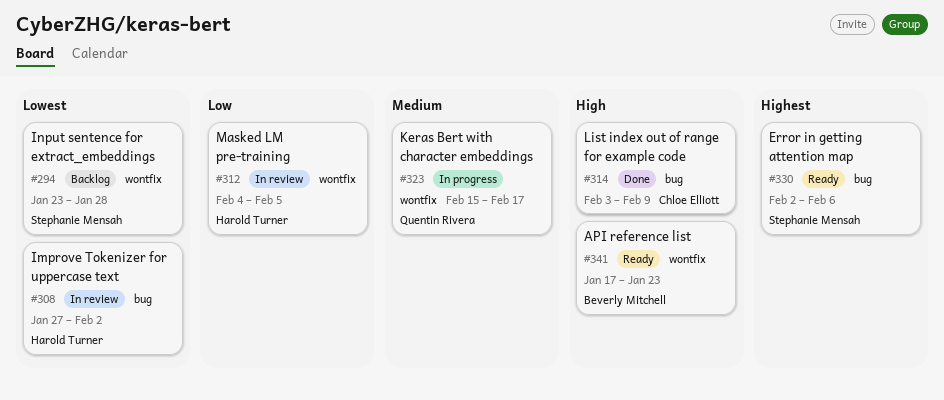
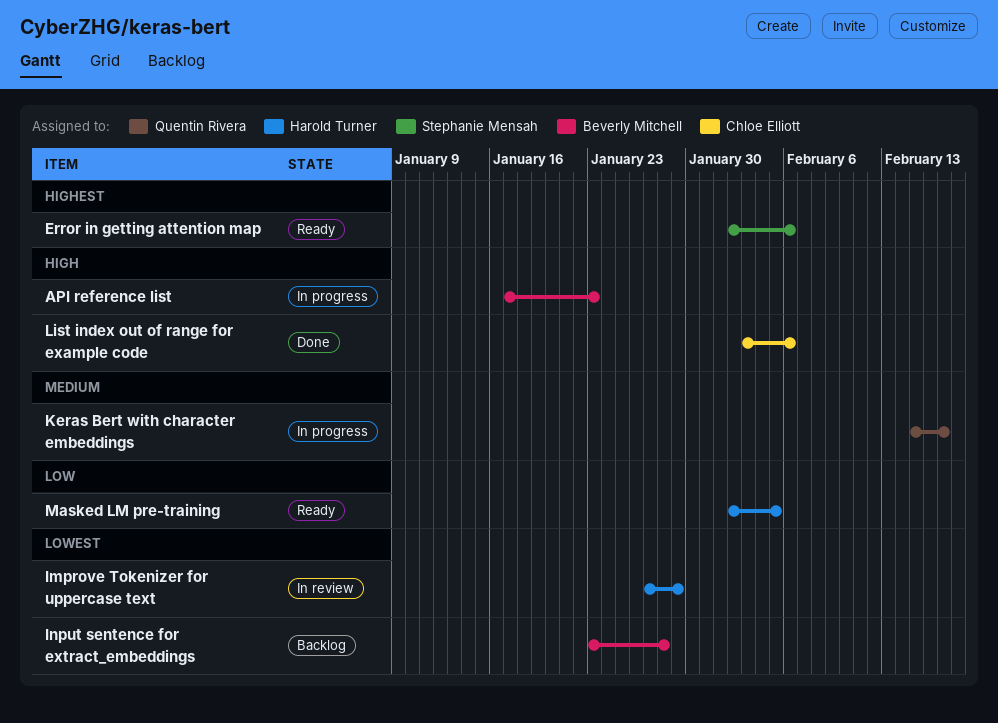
API reference list, status: Ready -> In progress
Improve Tokenizer for uppercase text, due: Feb 2 -> Jan 29
Input sentence for extract_embeddings, owner: Stephanie Mensah -> Beverly Mitchell
List index out of range for example code, due: Feb 9 -> Feb 6
Masked LM pre-training, status: In review -> Ready
Masked LM pre-training, start: Feb 4 -> Feb 2

